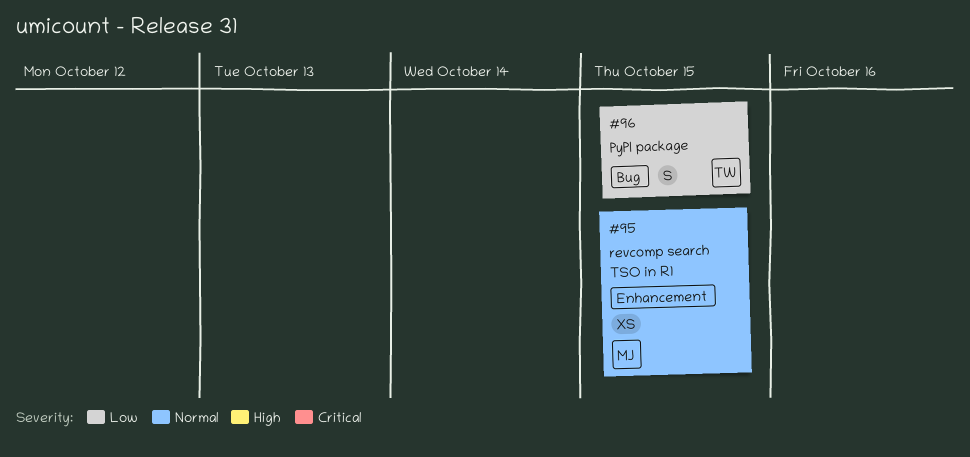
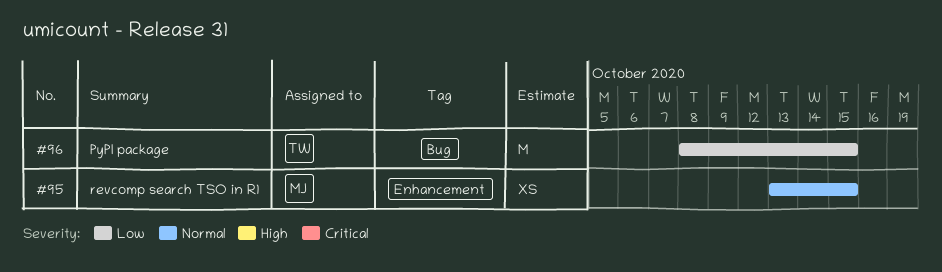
#96, estimate: S -> M

